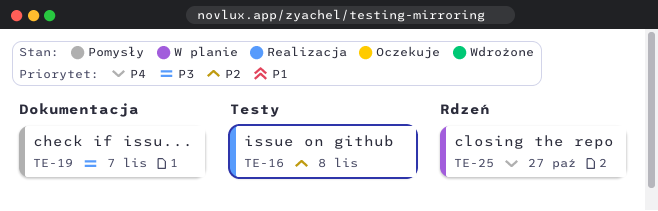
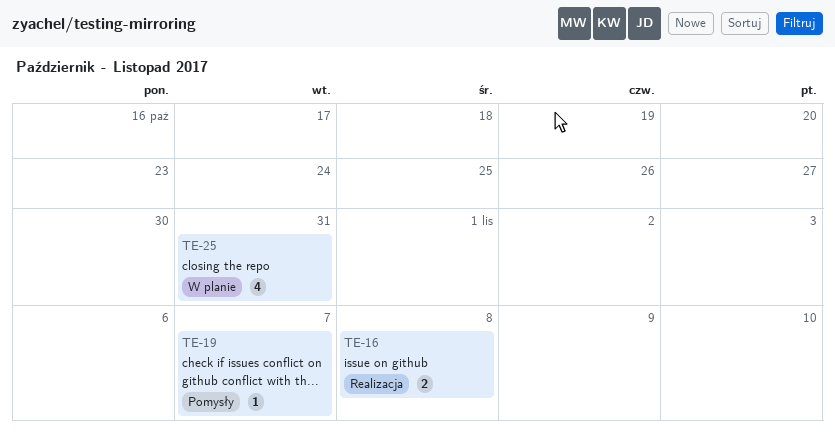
TE-25, due: Oct 27 -> Oct 31

